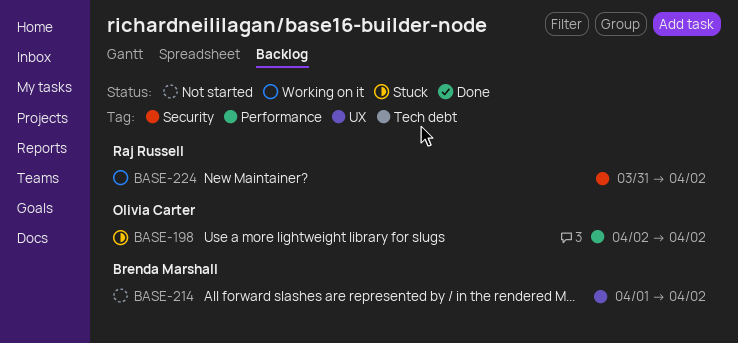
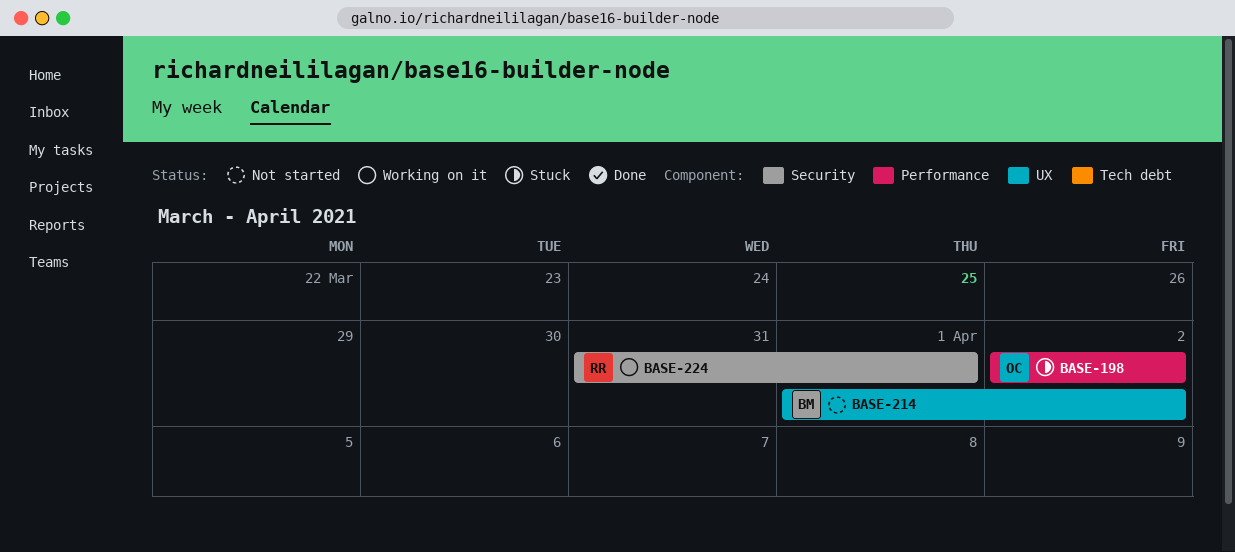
BASE-224, due: Apr 2 -> Apr 1

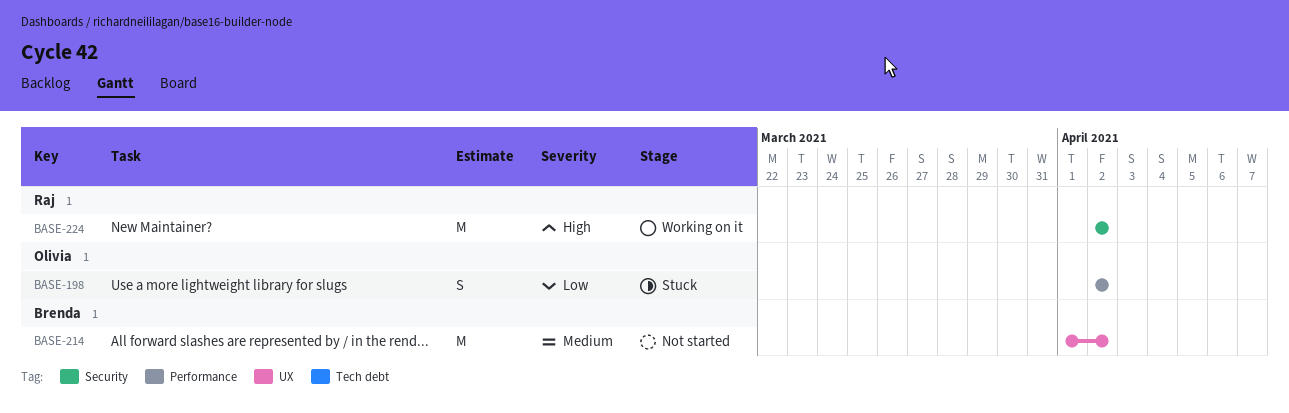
BASE-224, start: Mar 31 -> Apr 2
BASE-224, due: Apr 1 -> Apr 2

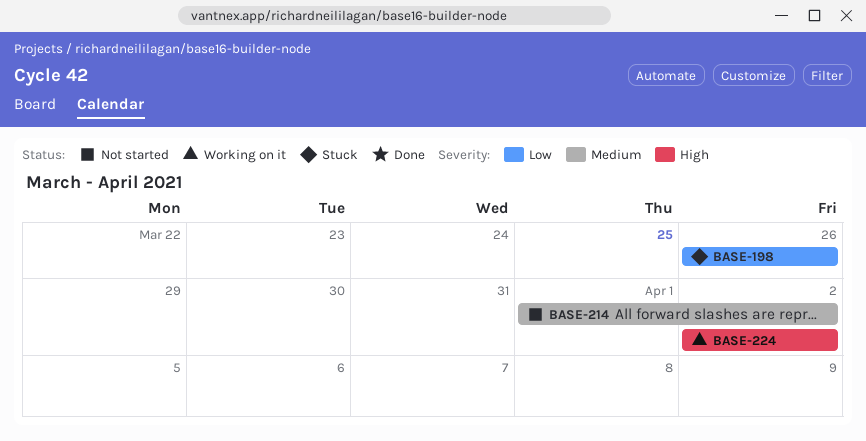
BASE-198, start: Apr 2 -> Mar 26
BASE-198, due: Apr 2 -> Mar 26

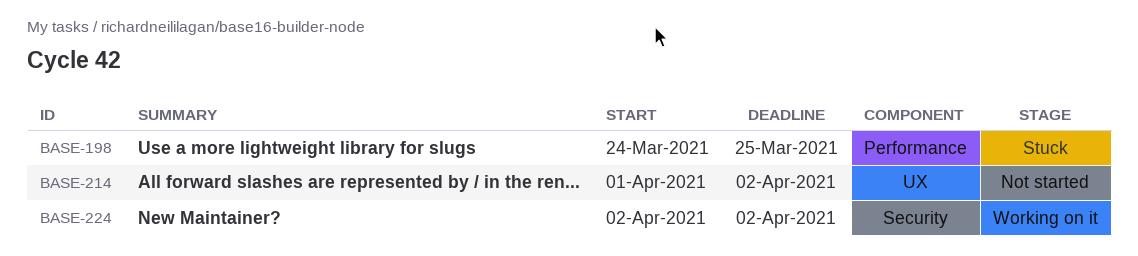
BASE-198, start: Mar 26 -> Mar 24
BASE-198, due: Mar 26 -> Mar 25

